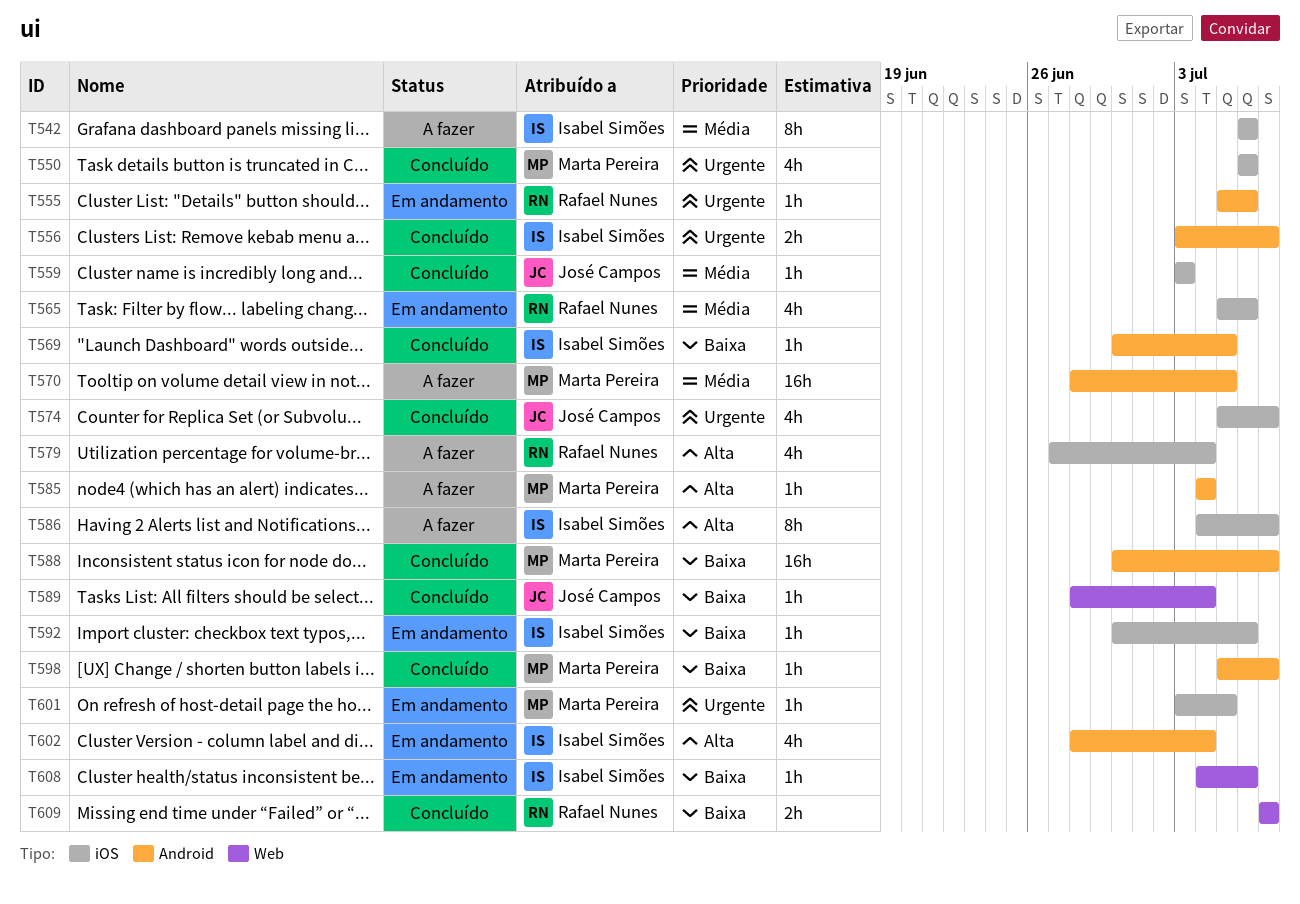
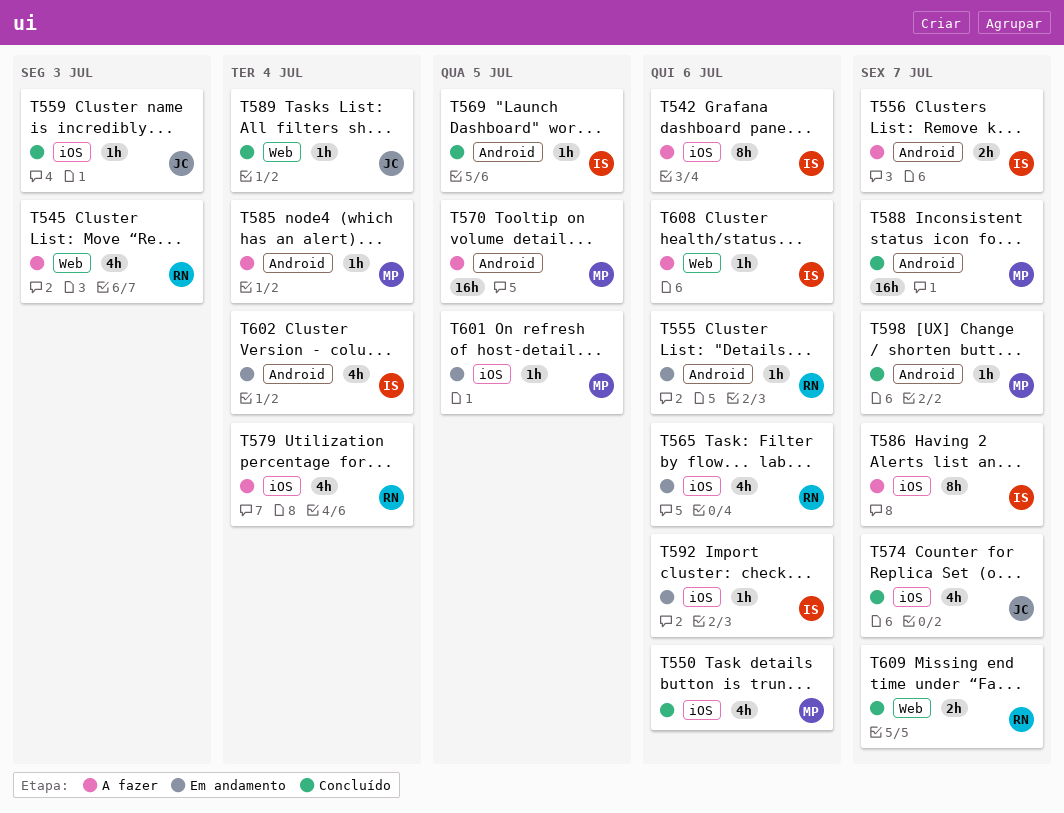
T545: none -> present
T556, status: Concluído -> A fazer
T608, status: Em andamento -> A fazer

